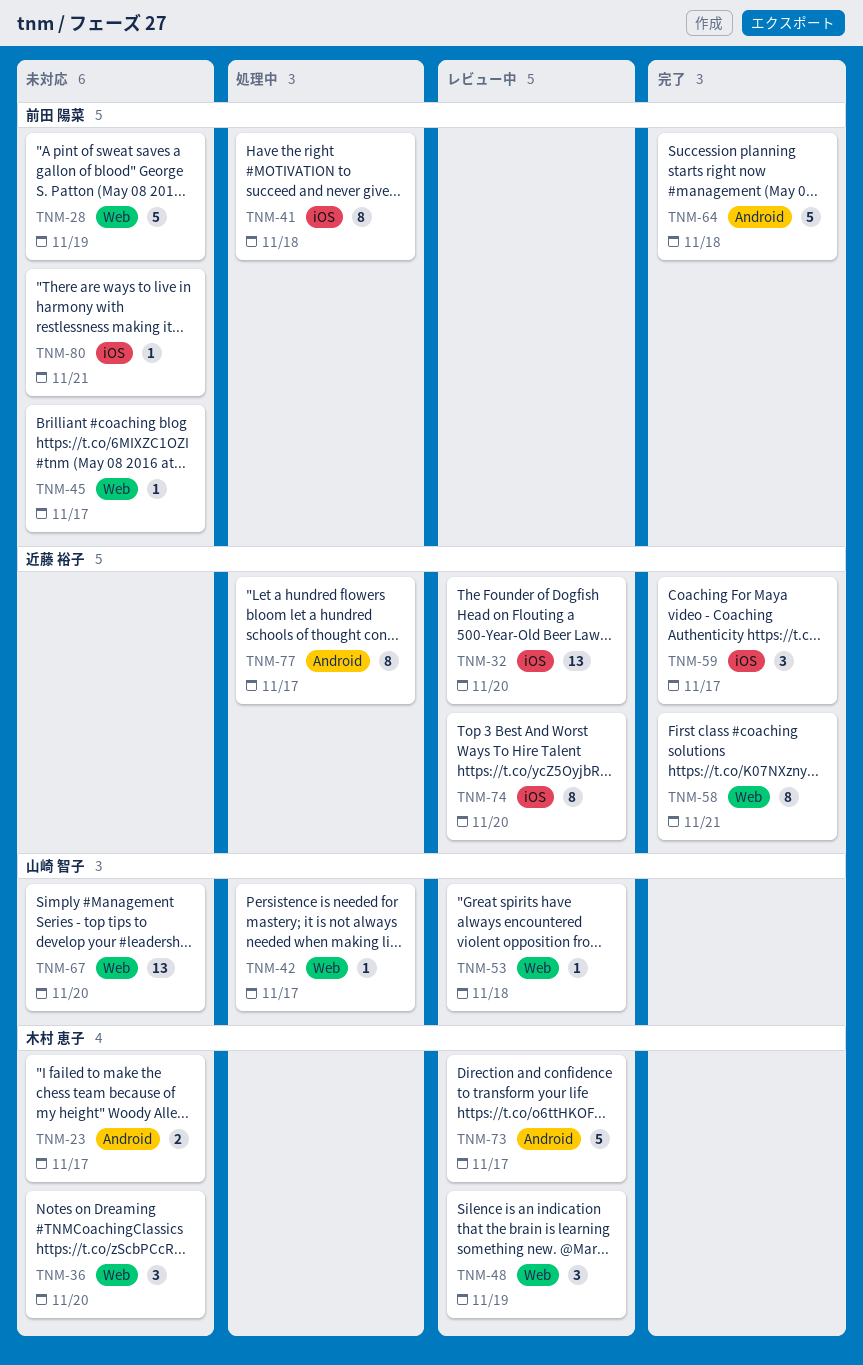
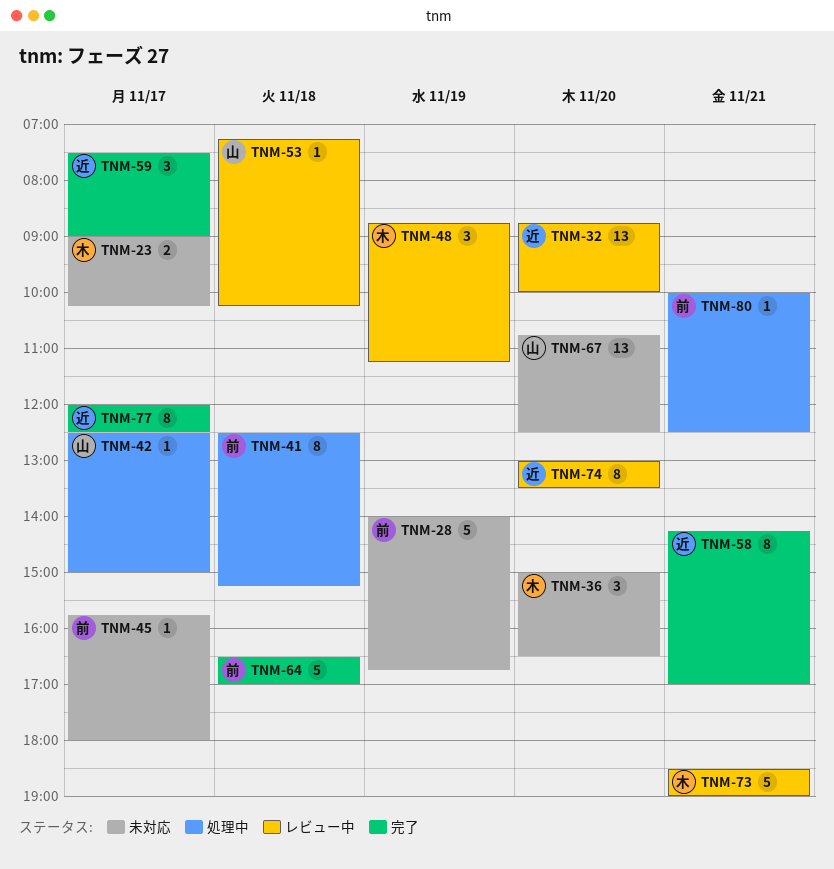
TNM-73, day: Nov 17 -> Nov 21
TNM-77, status: 処理中 -> 完了
TNM-80, status: 未対応 -> 処理中

